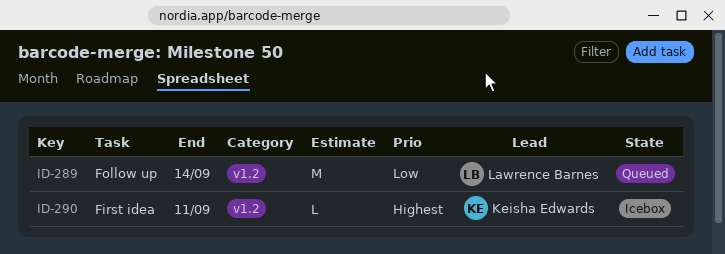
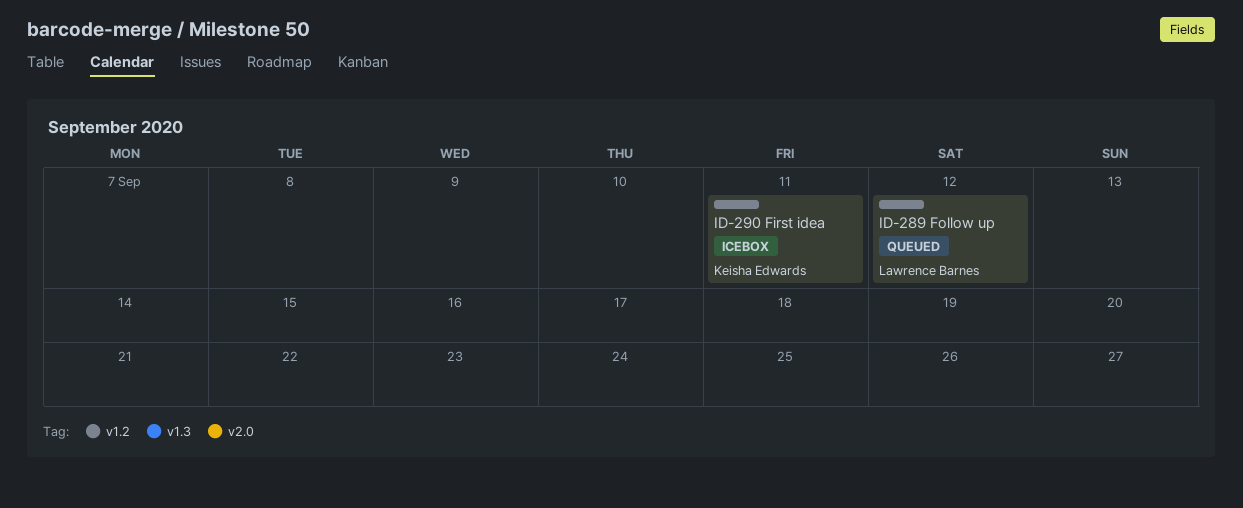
ID-289, due: Sep 14 -> Sep 12

